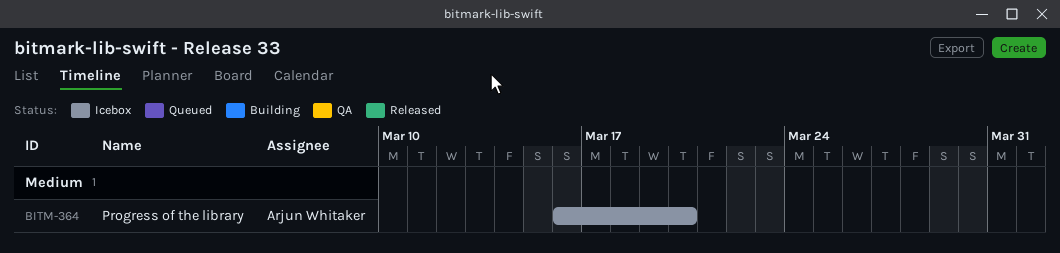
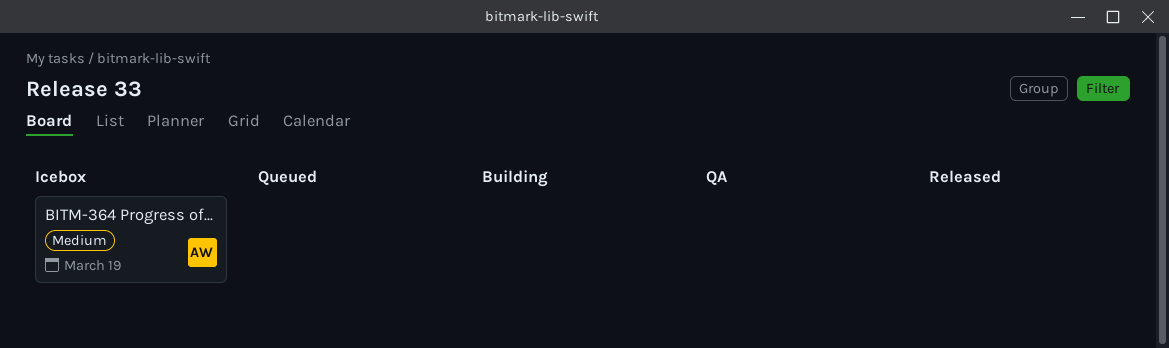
BITM-364, due: Mar 20 -> Mar 19

